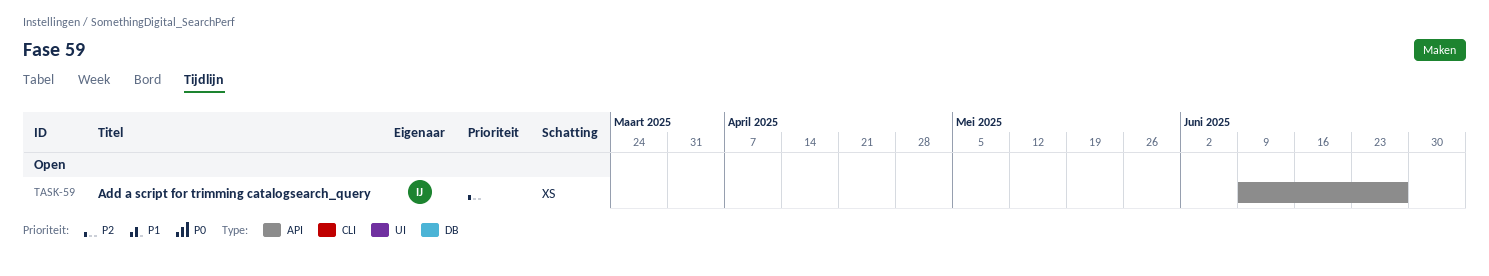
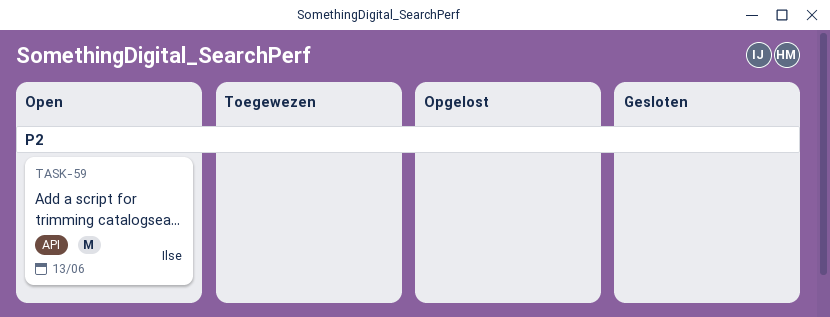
TASK-59, estimate: XS -> M
TASK-59, due: Jun 27 -> Jun 13

